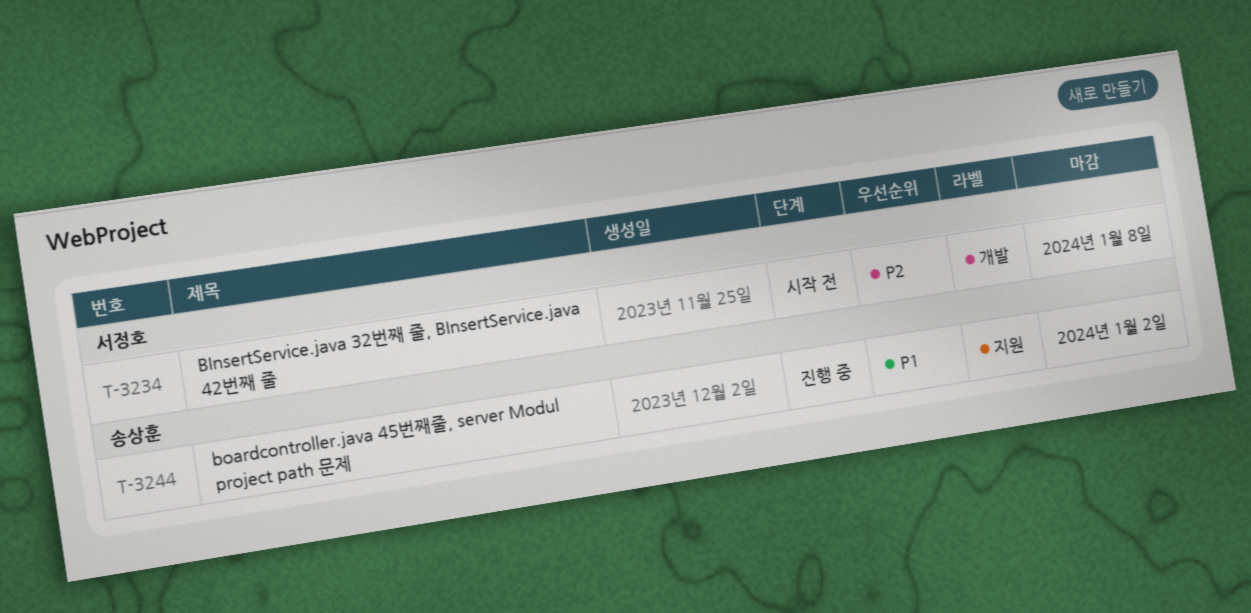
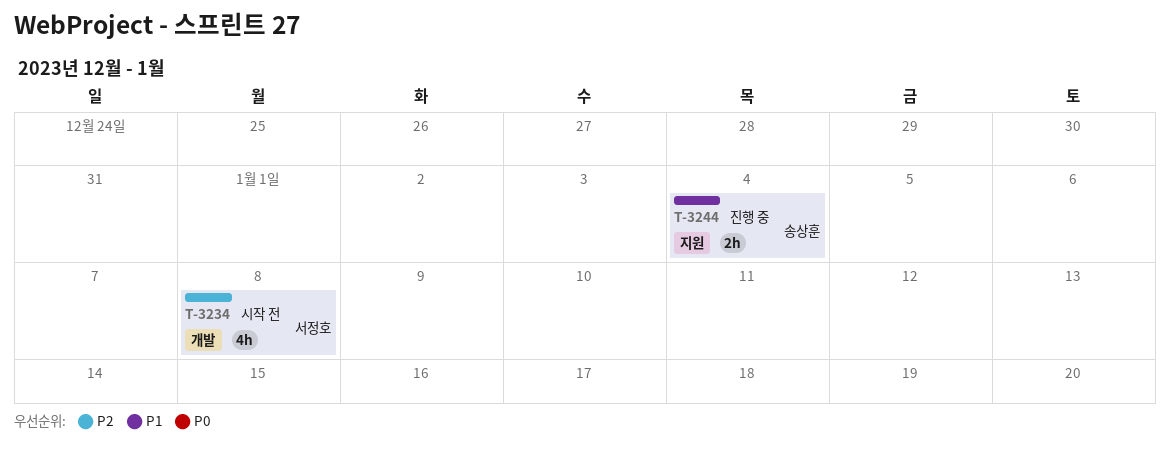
T-3244, due: Jan 2 -> Jan 4

